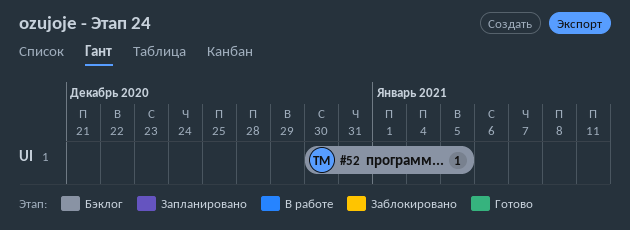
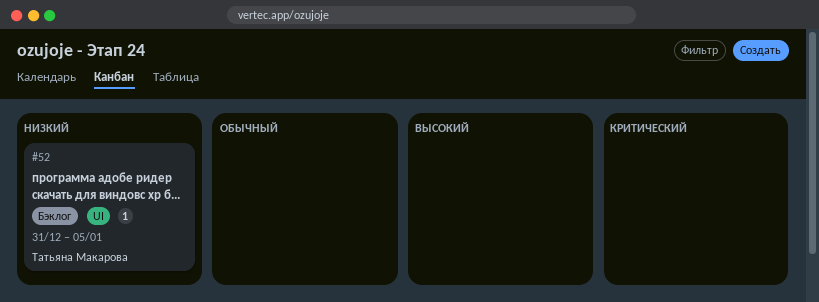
#52, start: Dec 30 -> Dec 31

